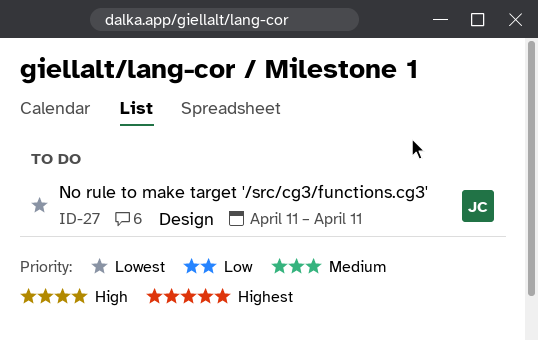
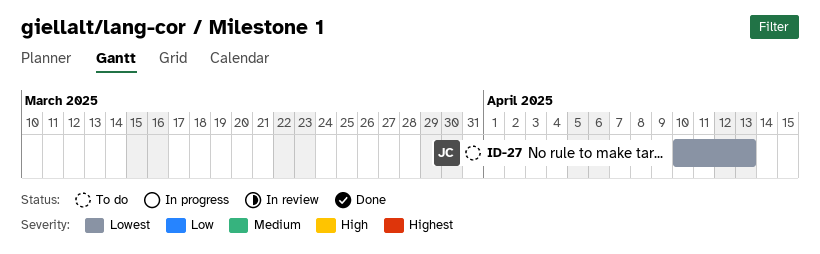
ID-27, start: Apr 11 -> Apr 10
ID-27, due: Apr 11 -> Apr 13

